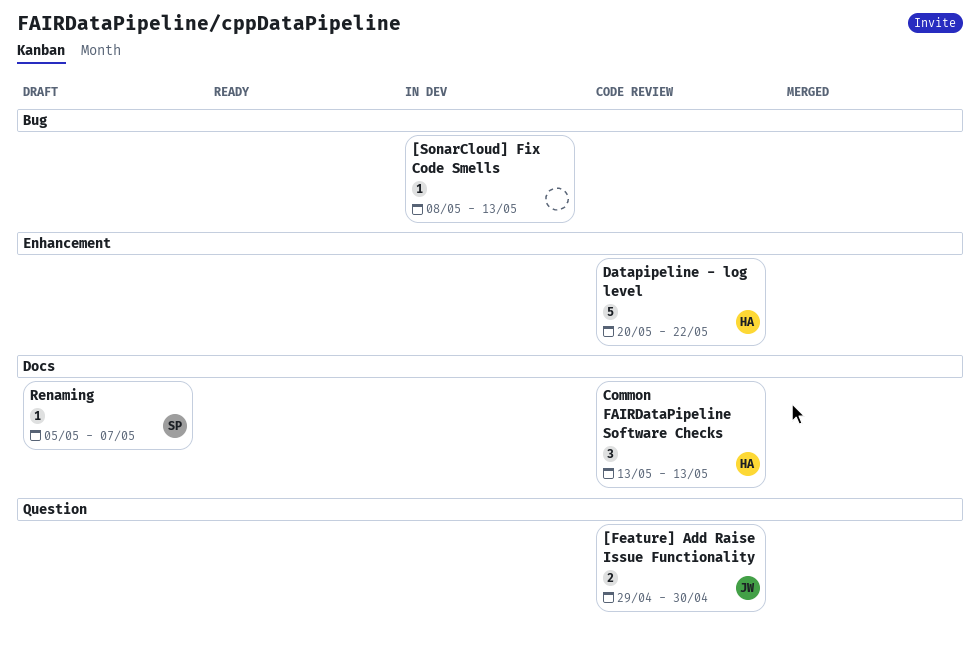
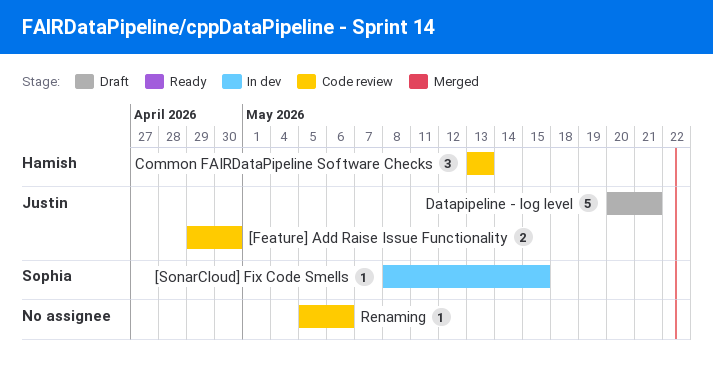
[SonarCloud] Fix Code Smells, owner: none -> Sophia
[SonarCloud] Fix Code Smells, due: May 13 -> May 15
Datapipeline - log level, status: Code review -> Draft
Datapipeline - log level, owner: Hamish -> Justin
Datapipeline - log level, due: May 22 -> May 21
Renaming, status: Draft -> Code review
Renaming, owner: Sophia -> none
Renaming, due: May 7 -> May 6

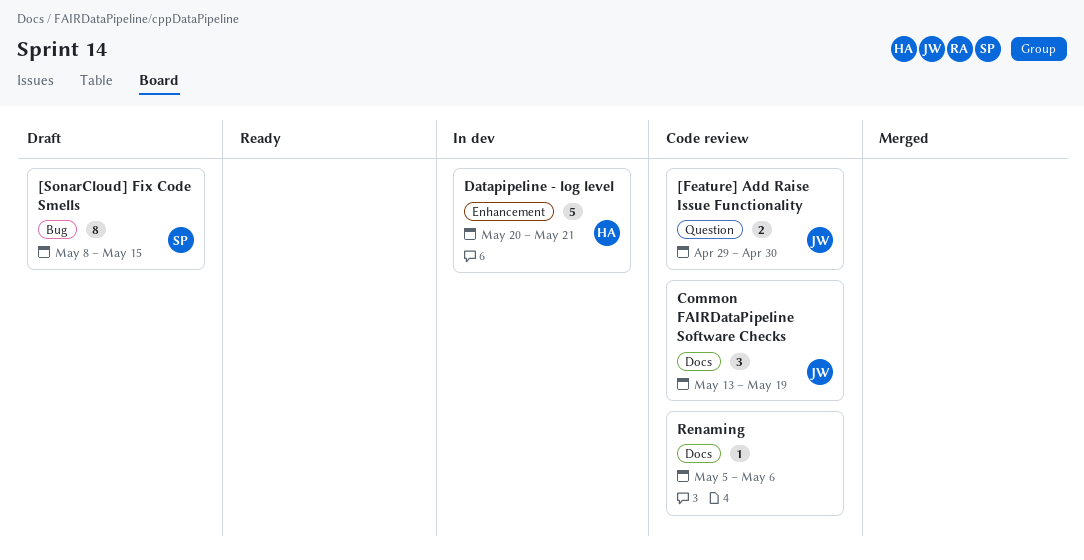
[SonarCloud] Fix Code Smells, status: In dev -> Draft
[SonarCloud] Fix Code Smells, estimate: 1 -> 8
Common FAIRDataPipeline Software Checks, owner: Hamish -> Justin
Common FAIRDataPipeline Software Checks, due: May 13 -> May 19
Datapipeline - log level, status: Draft -> In dev
Datapipeline - log level, owner: Justin -> Hamish

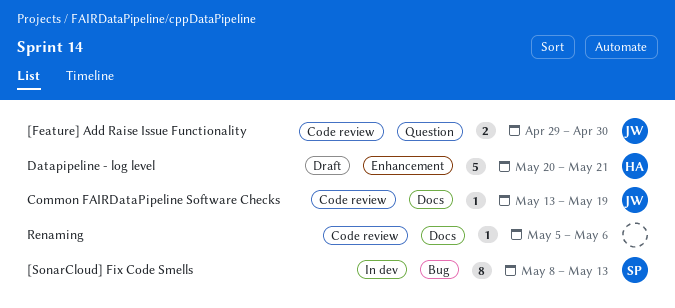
[SonarCloud] Fix Code Smells, status: Draft -> In dev
[SonarCloud] Fix Code Smells, due: May 15 -> May 13
Common FAIRDataPipeline Software Checks, estimate: 3 -> 1
Datapipeline - log level, status: In dev -> Draft

